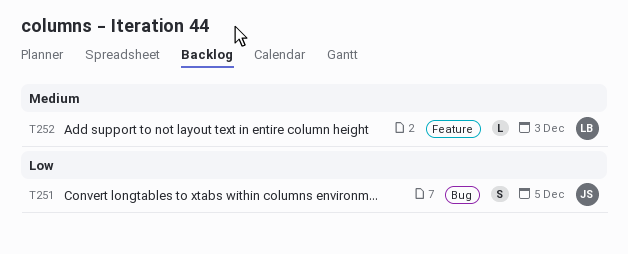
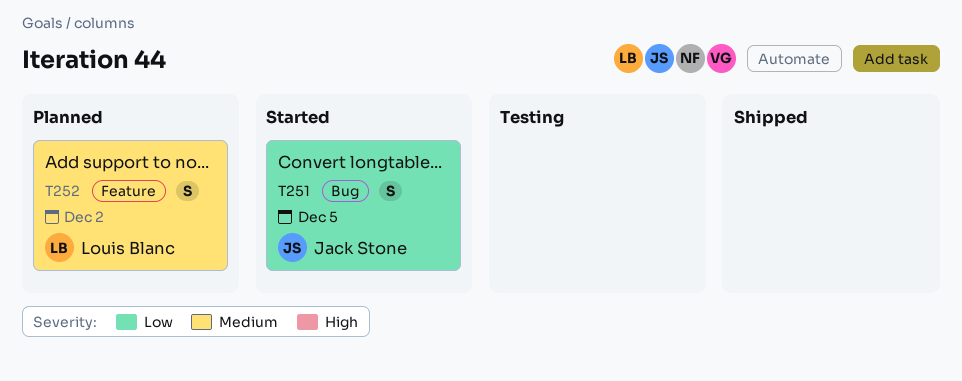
T252, estimate: L -> S
T252, due: Dec 3 -> Dec 2

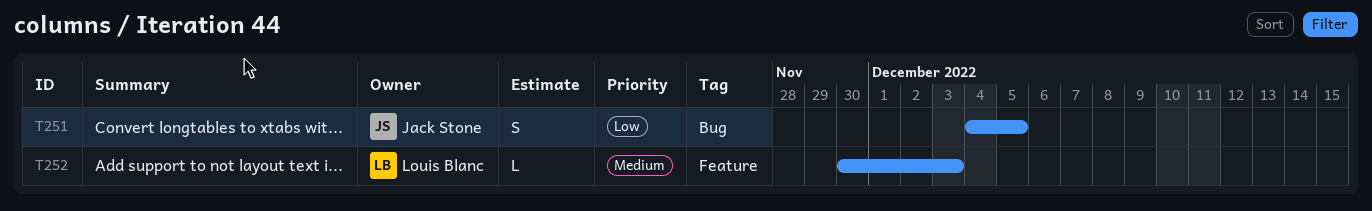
T252, estimate: S -> L
T252, due: Dec 2 -> Dec 3

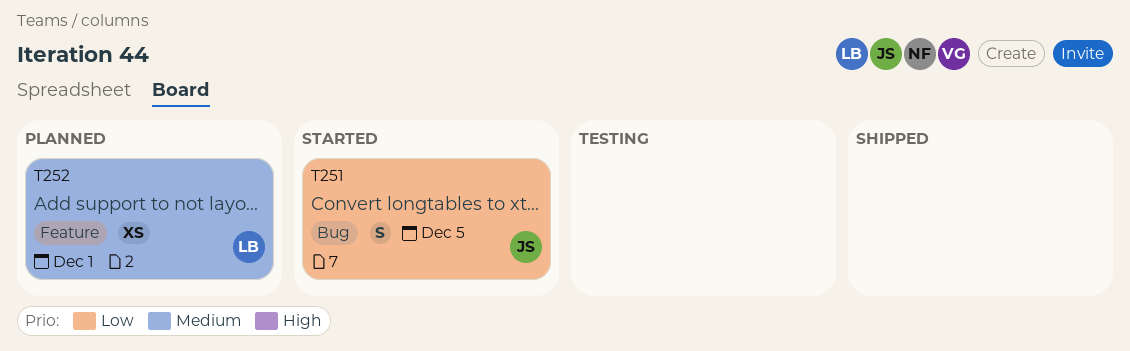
T252, estimate: L -> XS
T252, due: Dec 3 -> Dec 1

